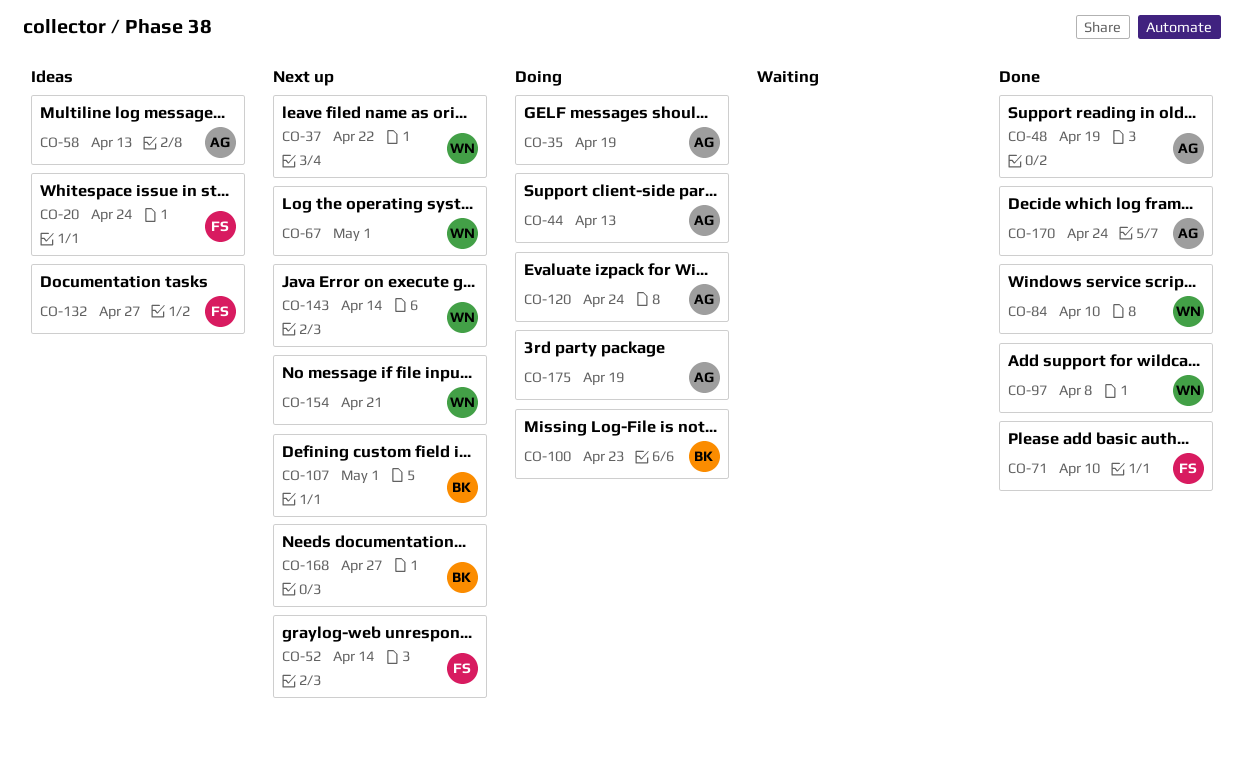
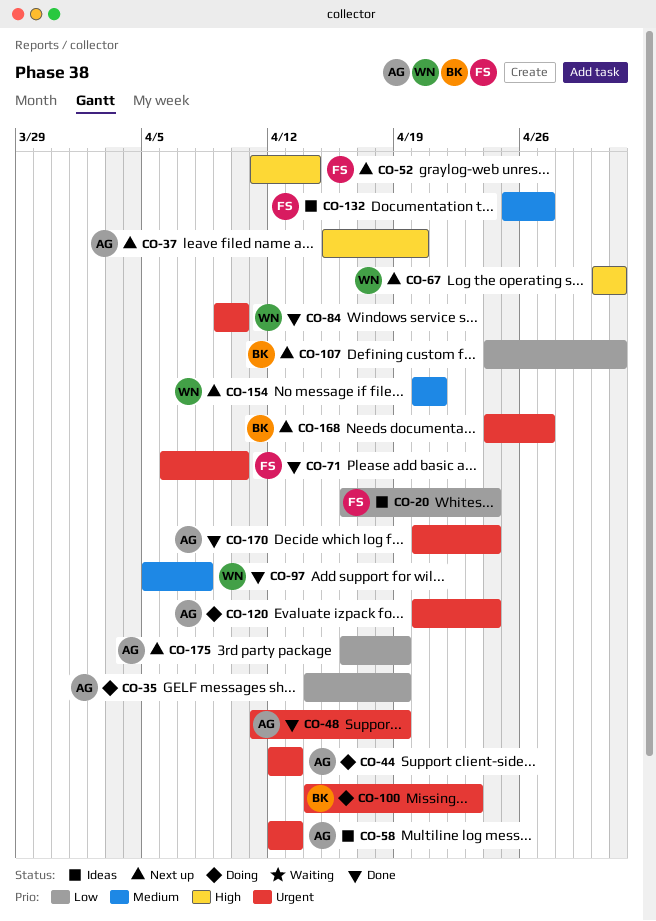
CO-37, owner: WN -> AG
CO-37, due: Apr 22 -> Apr 20
CO-143: present -> none
CO-175, status: Doing -> Next up

